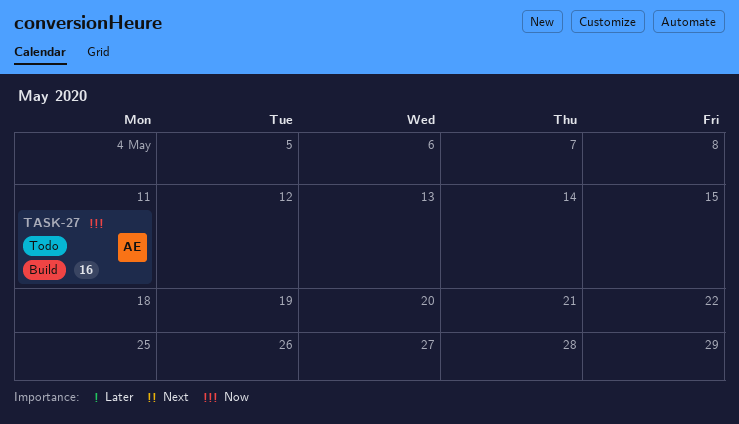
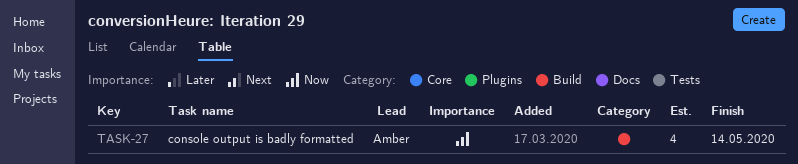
TASK-27, estimate: 16 -> 4
TASK-27, due: May 11 -> May 14

